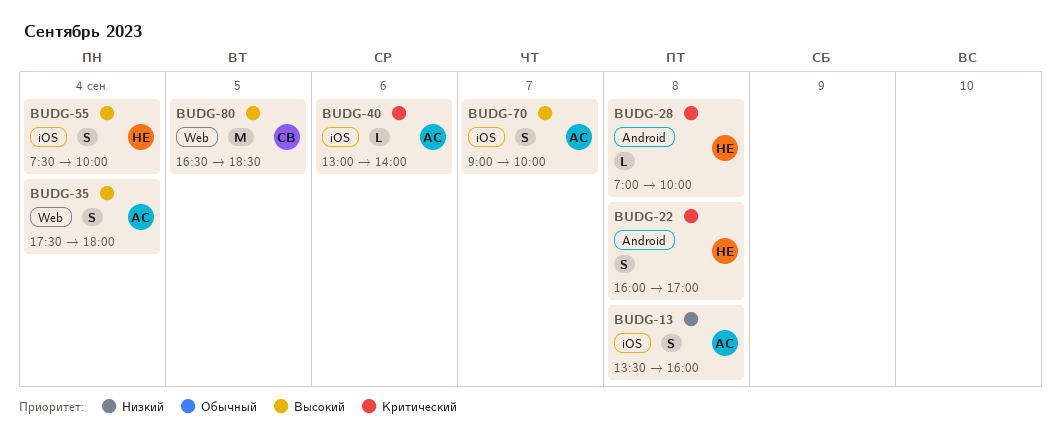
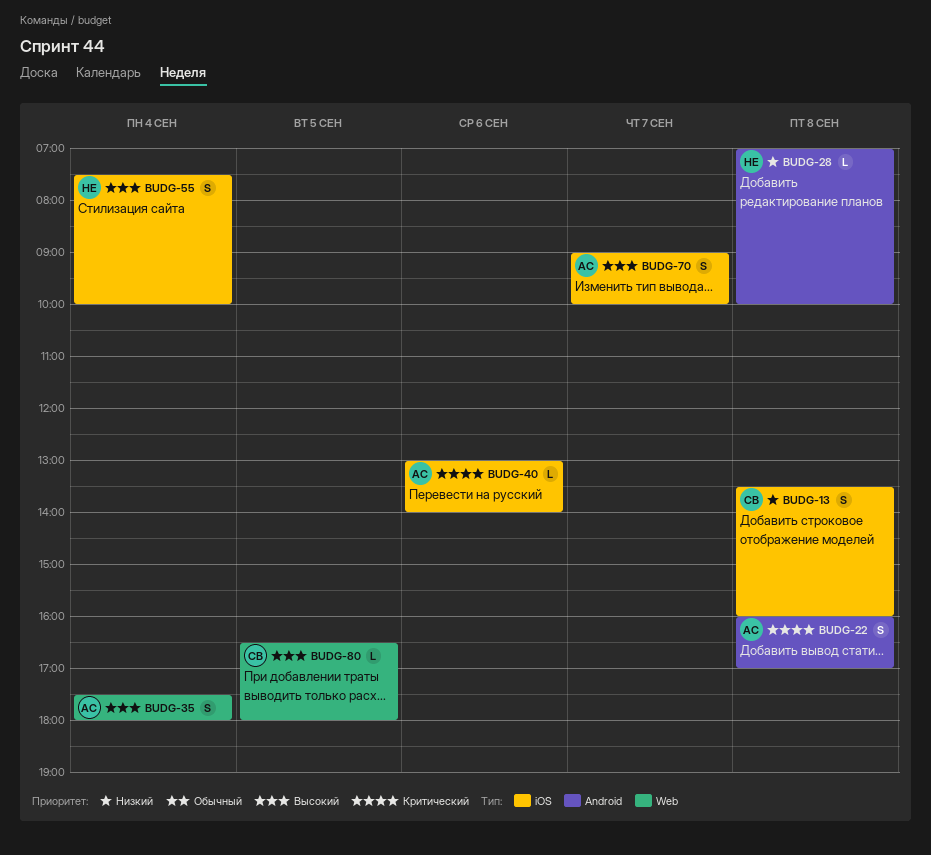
BUDG-13, owner: АС -> СВ
BUDG-22, owner: НЕ -> АС
BUDG-28, priority: Критический -> Низкий
BUDG-80, estimate: M -> L
BUDG-80, ends: 18:30 -> 18:00

